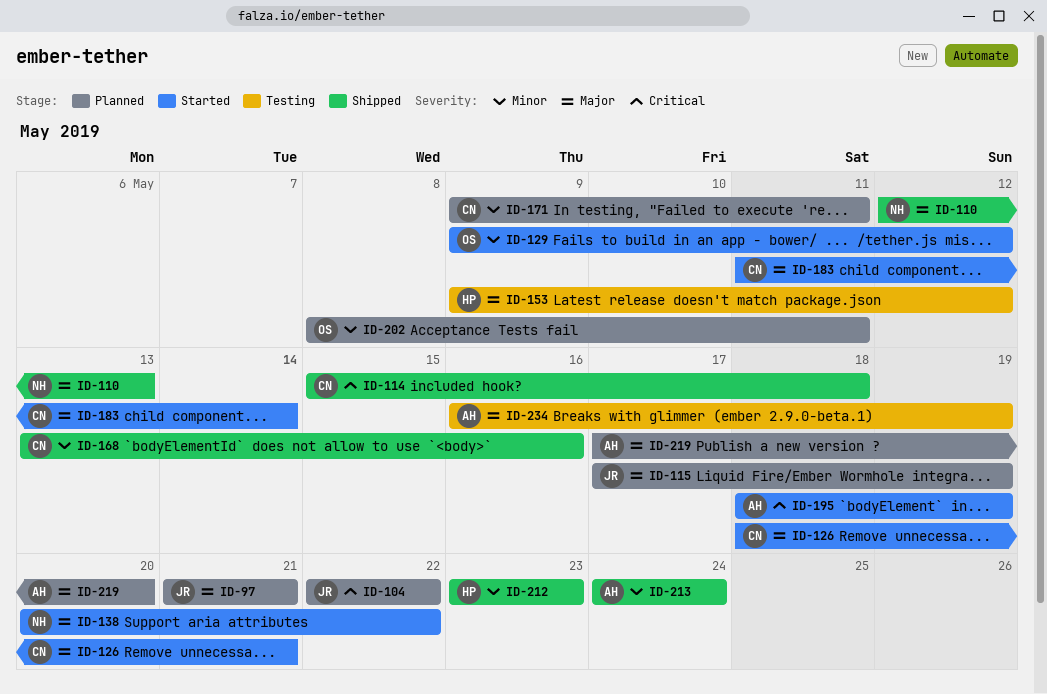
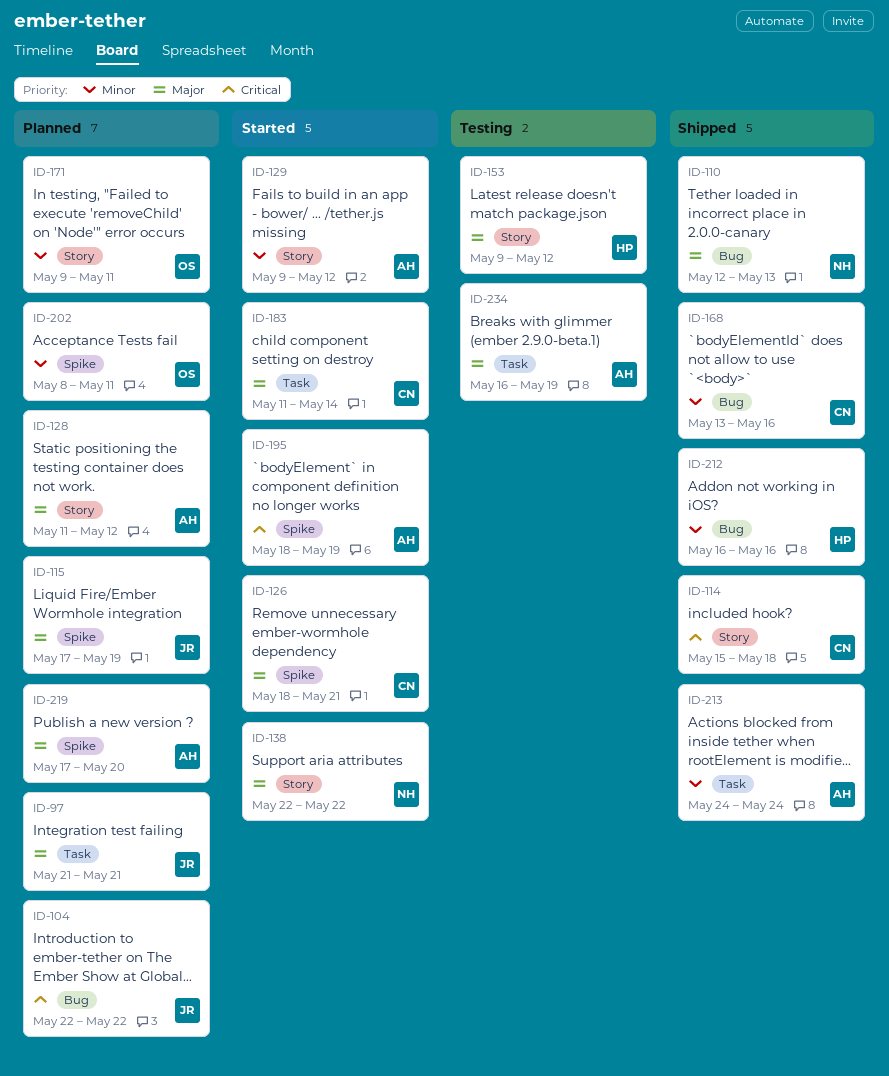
ID-128: none -> present
ID-129, owner: OS -> AH
ID-138, start: May 20 -> May 22
ID-171, owner: CN -> OS
ID-212, start: May 23 -> May 16
ID-212, due: May 23 -> May 16

